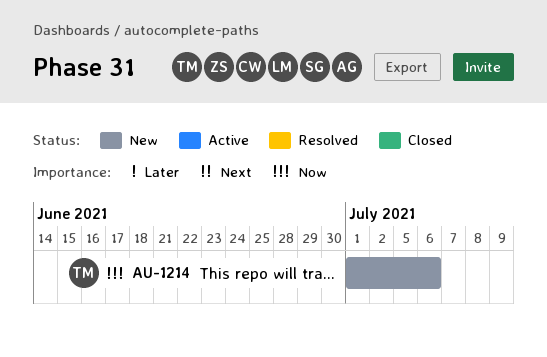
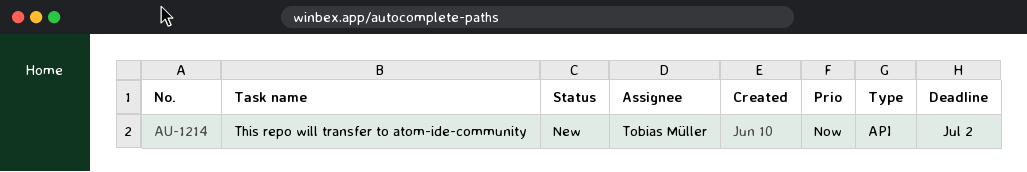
AU-1214, due: Jul 6 -> Jul 2

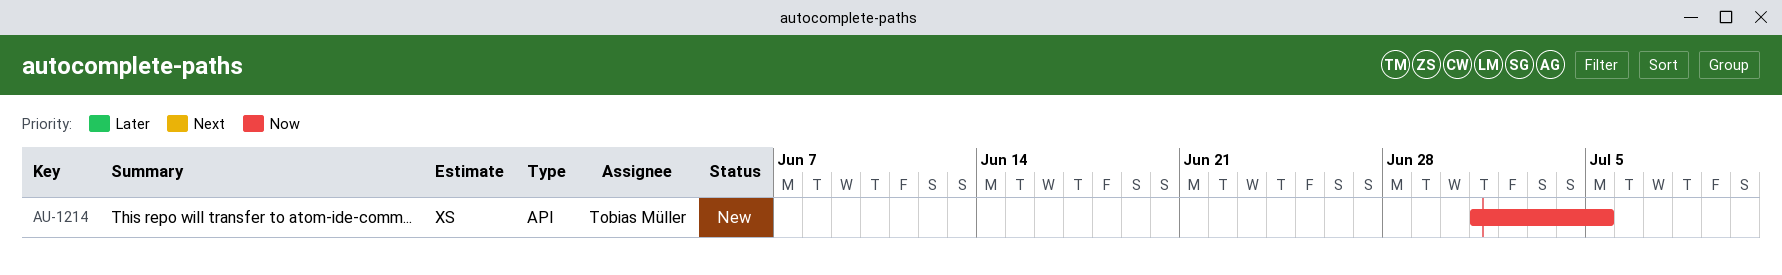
AU-1214, due: Jul 2 -> Jul 5

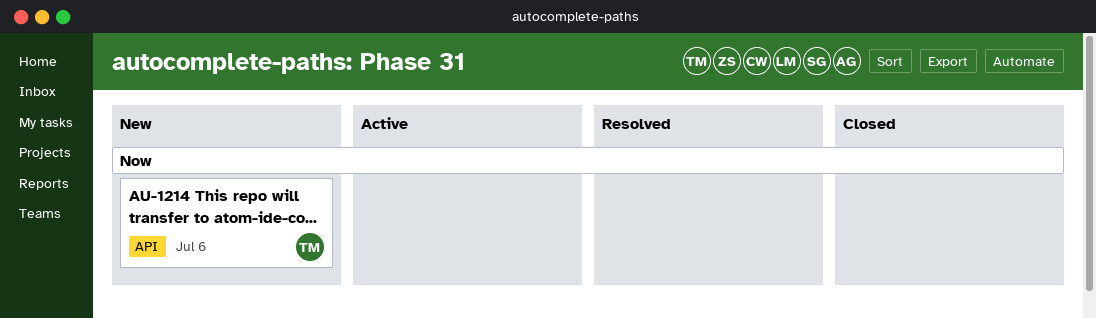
AU-1214, due: Jul 5 -> Jul 6

